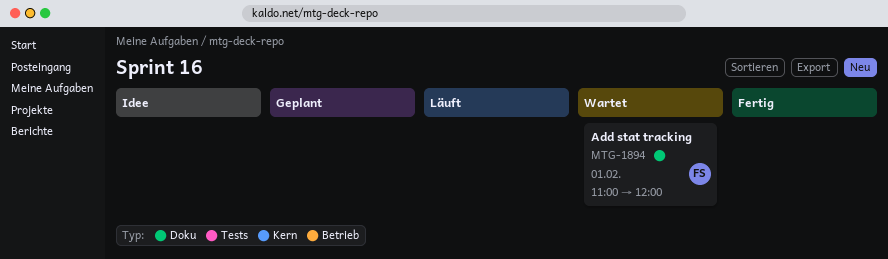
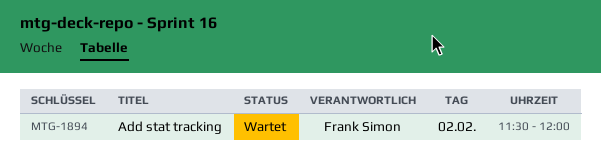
MTG-1894, day: Feb 1 -> Feb 2
MTG-1894, begins: 11:00 -> 11:30

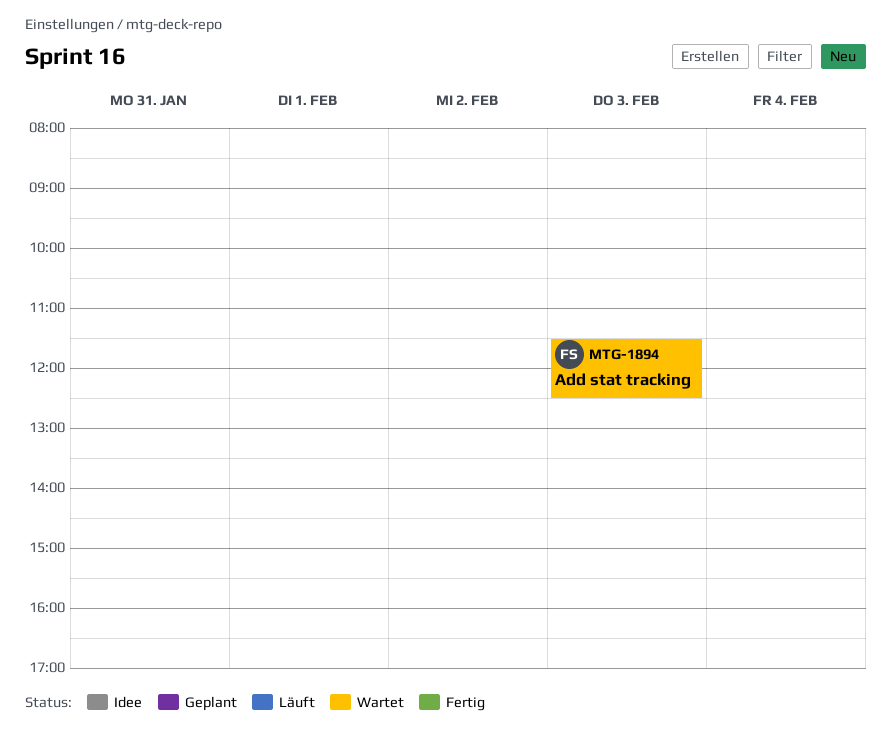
MTG-1894, day: Feb 2 -> Feb 3
MTG-1894, ends: 12:00 -> 12:30

